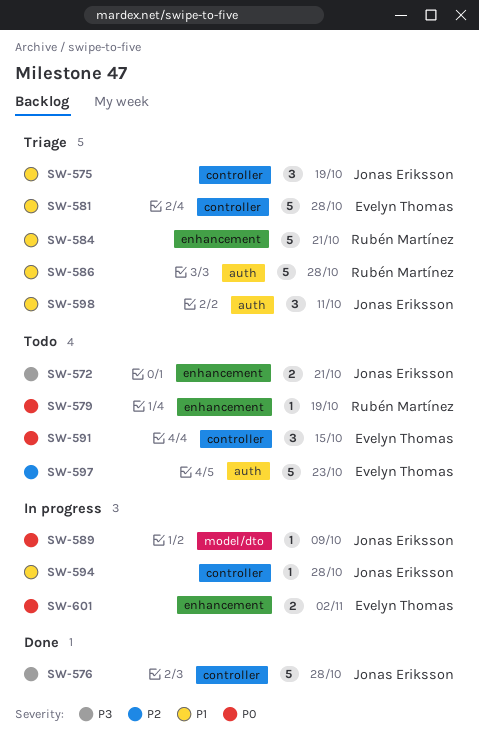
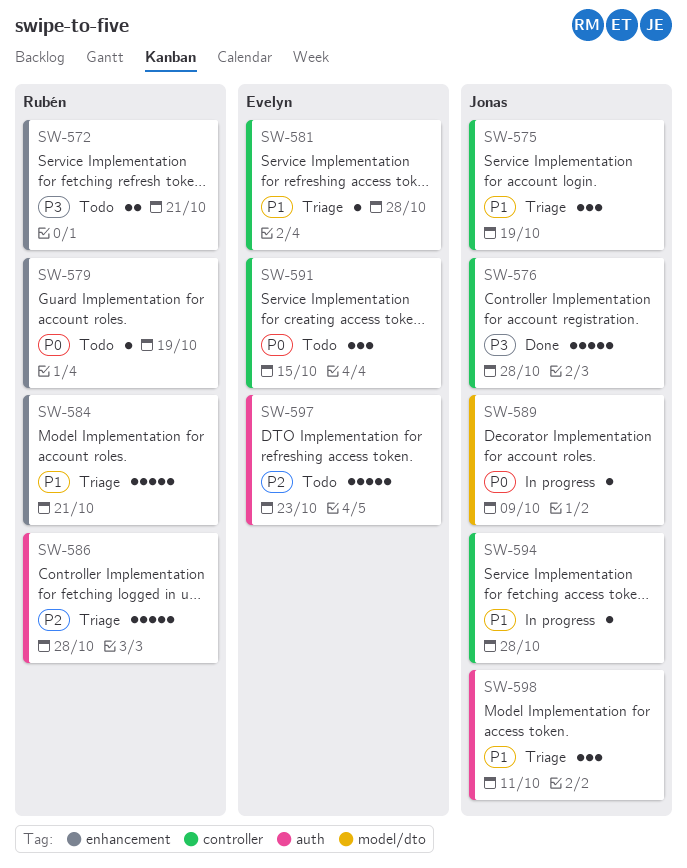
SW-572, owner: Jonas Eriksson -> Rubén Martínez
SW-581, estimate: 5 -> 1
SW-586, priority: P1 -> P2
SW-601: present -> none

